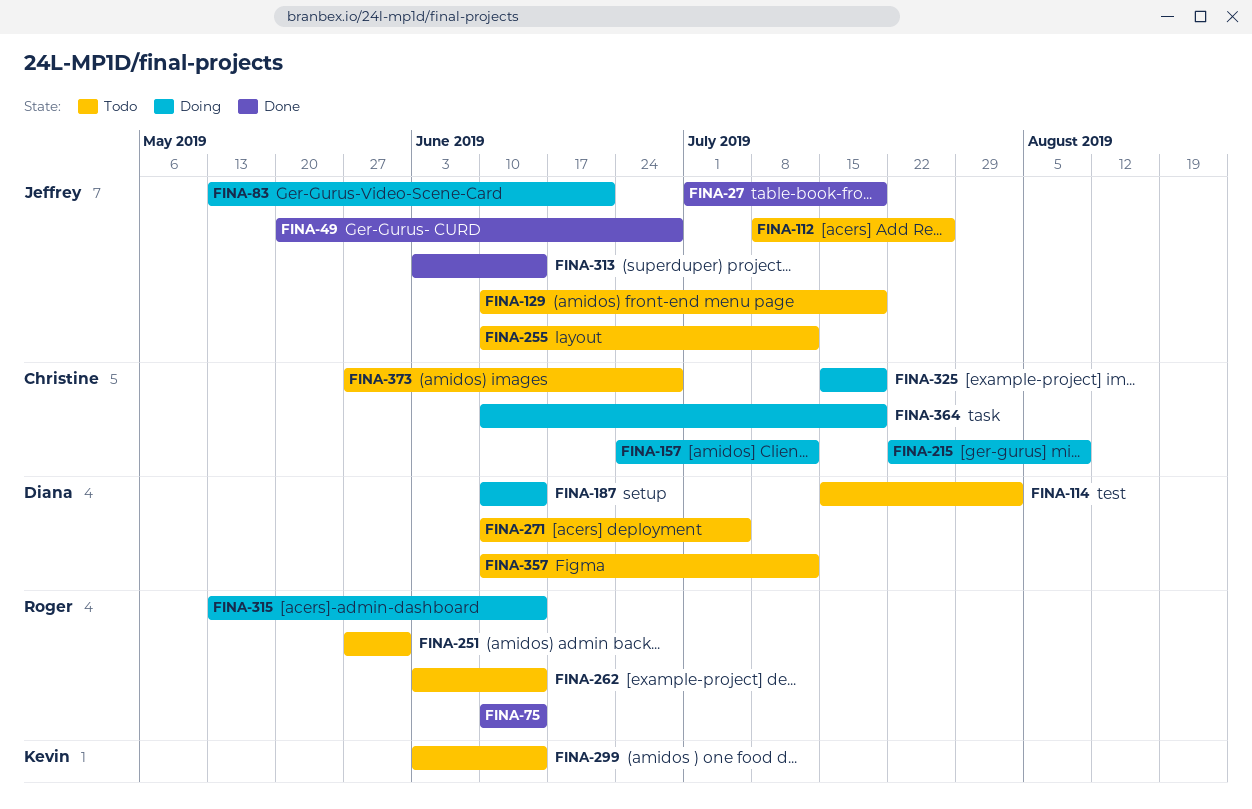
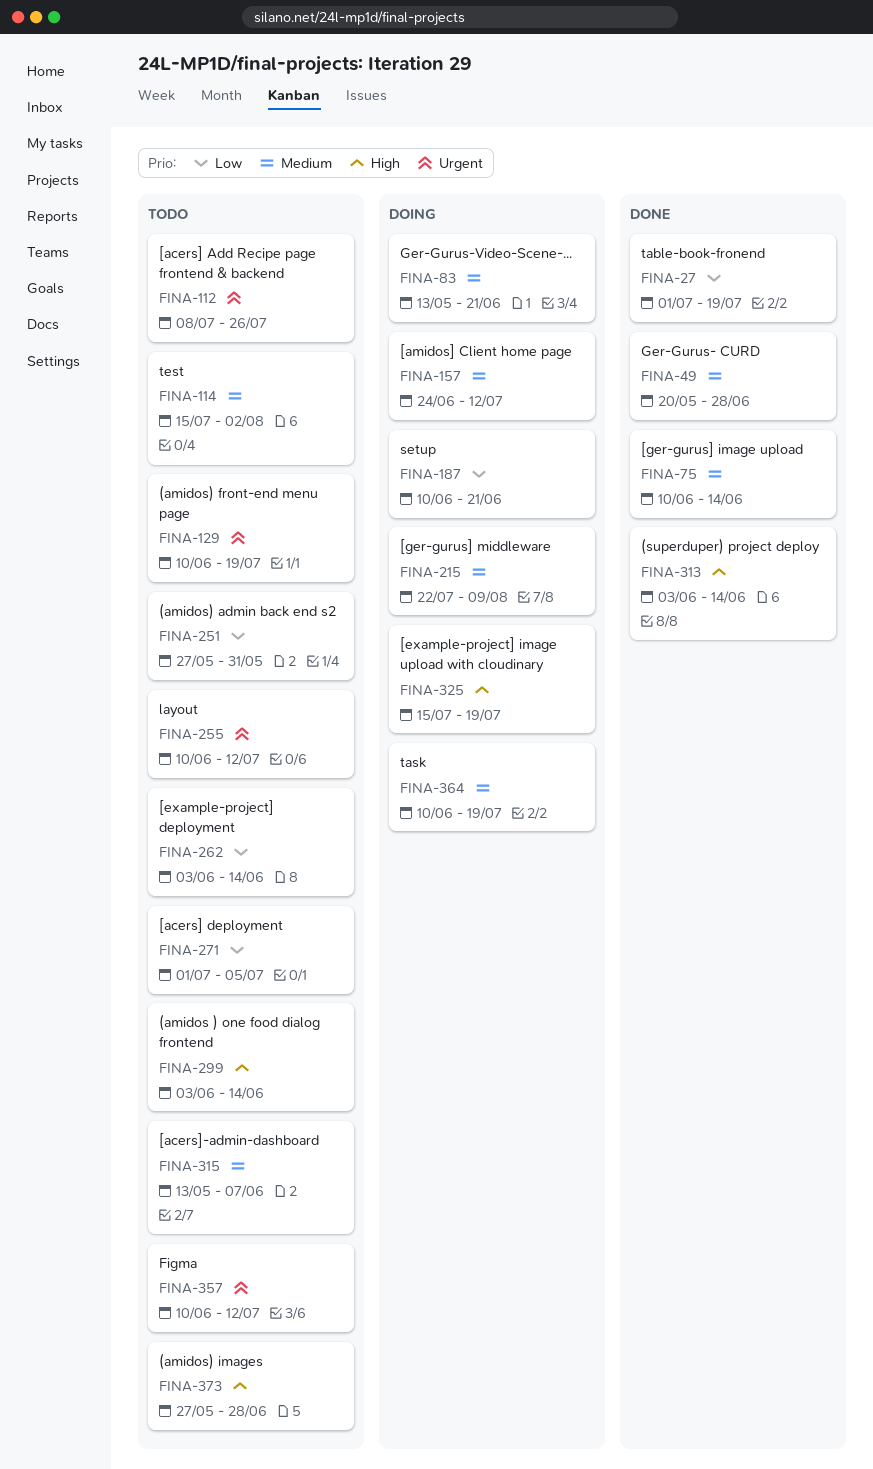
FINA-187, due: Jun 14 -> Jun 21
FINA-271, start: Jun 10 -> Jul 1
FINA-315, status: Doing -> Todo
FINA-315, due: Jun 14 -> Jun 7

